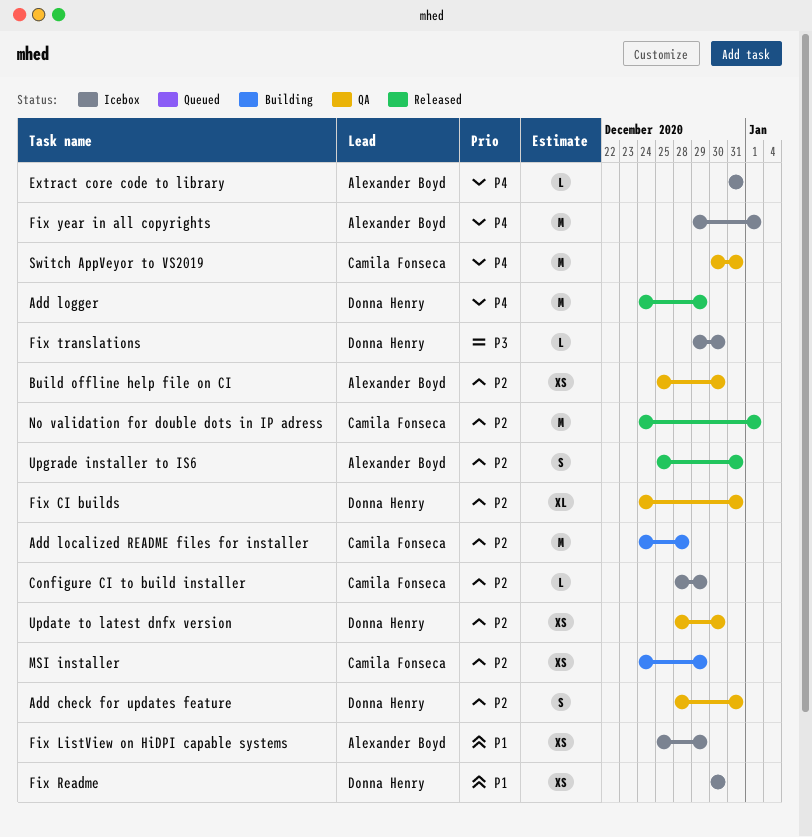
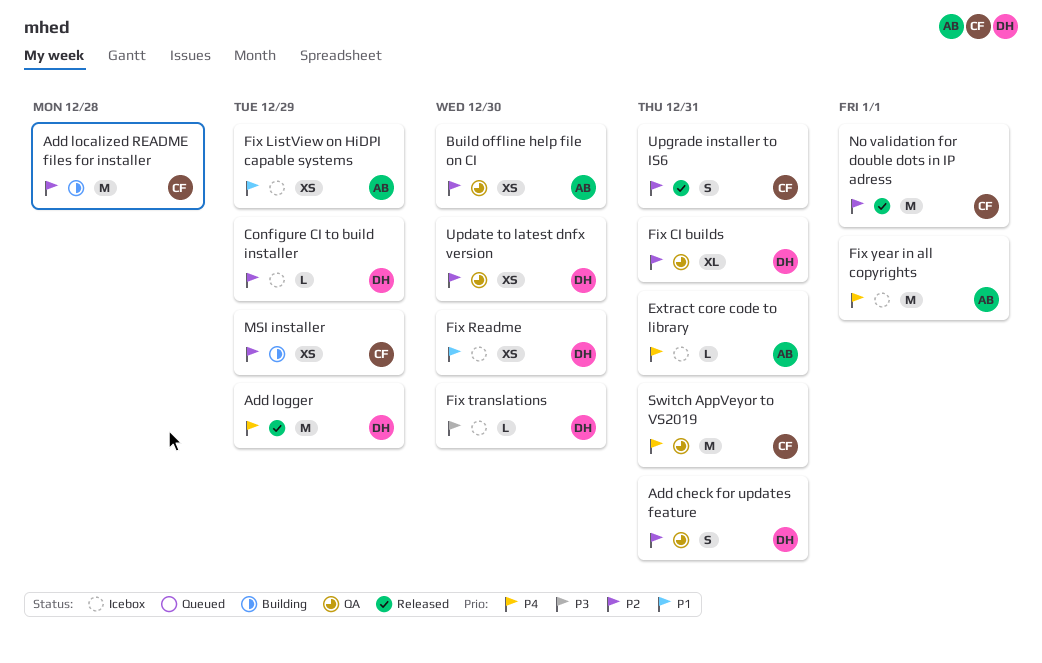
Configure CI to build installer, owner: Camila Fonseca -> Donna Henry
Upgrade installer to IS6, owner: Alexander Boyd -> Camila Fonseca

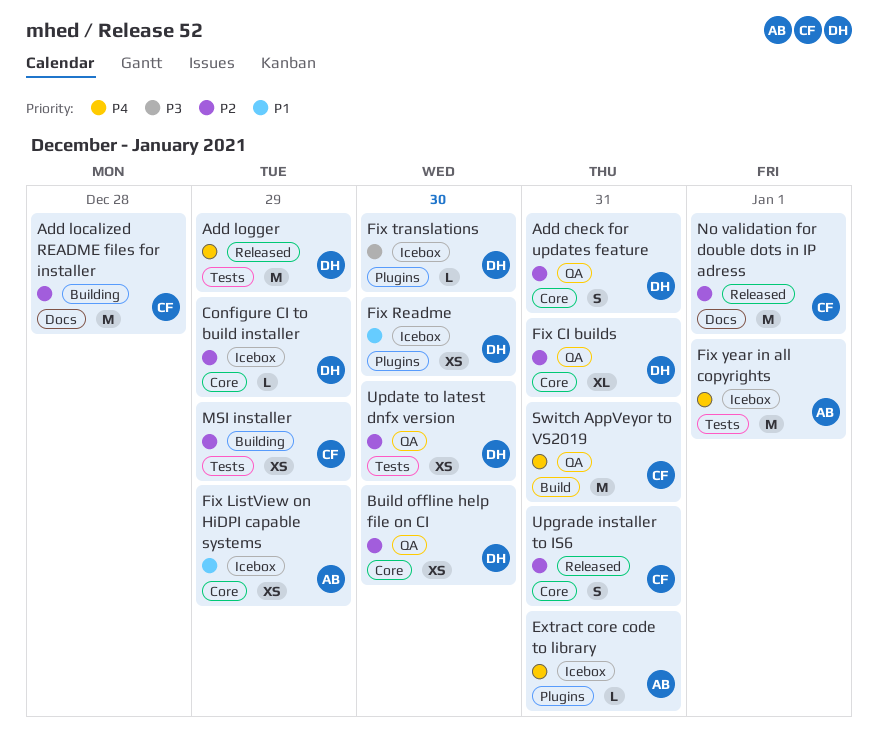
Build offline help file on CI, owner: AB -> DH

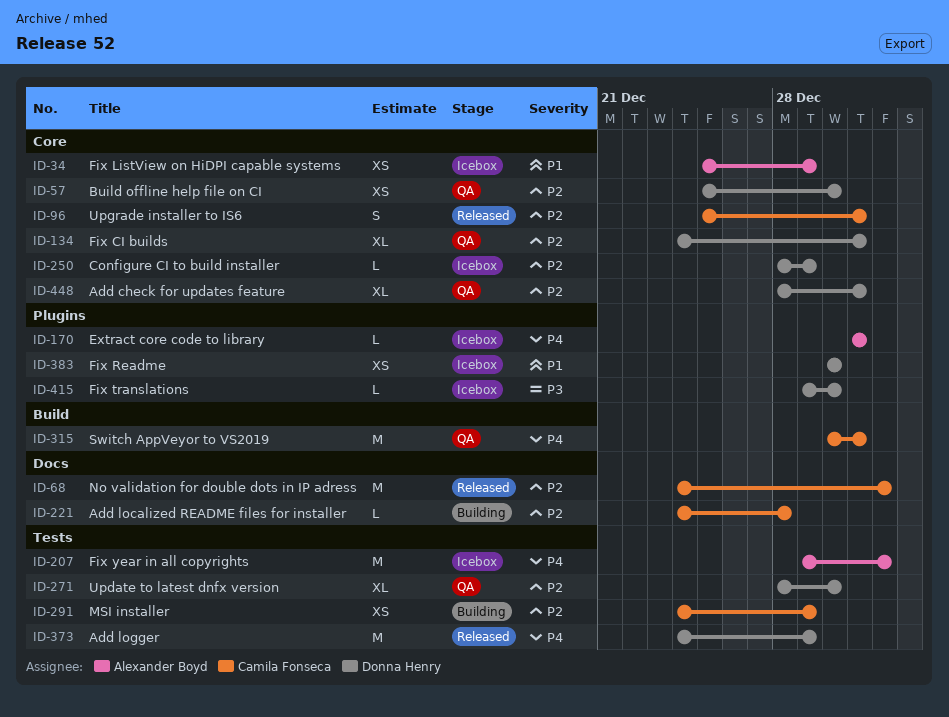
Add check for updates feature, estimate: S -> XL
Add localized README files for installer, estimate: M -> L
Update to latest dnfx version, estimate: XS -> XL

